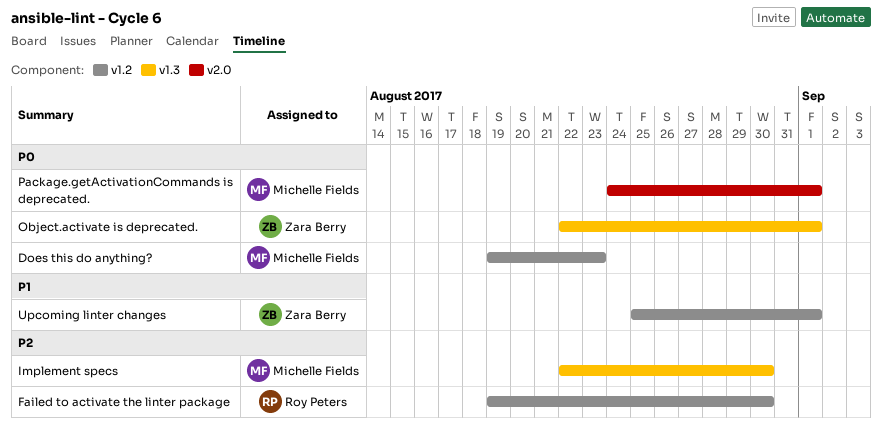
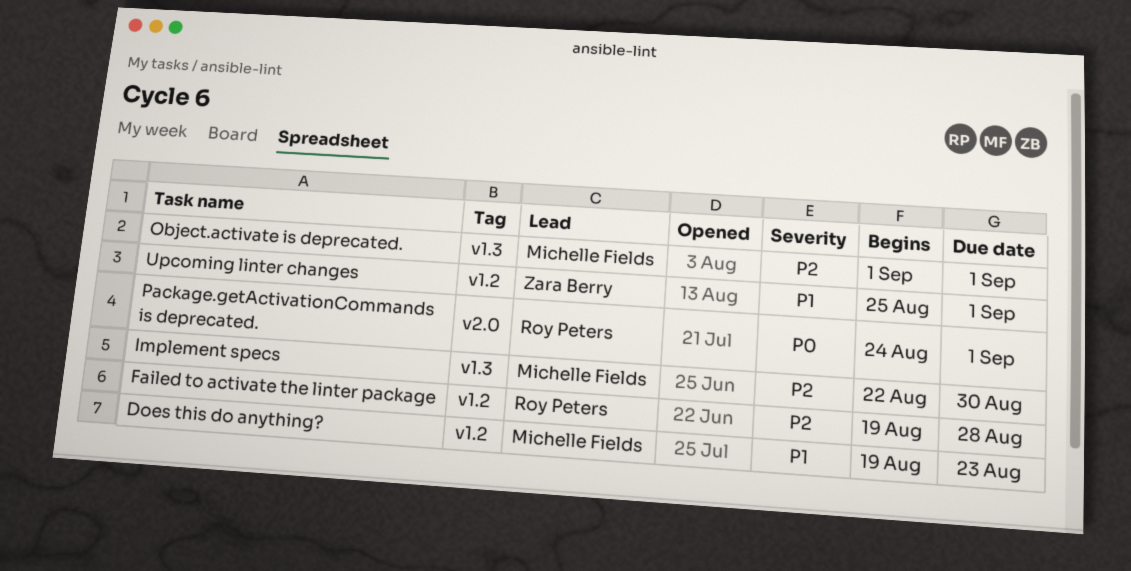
Does this do anything?, priority: P0 -> P1
Failed to activate the linter package, due: Aug 30 -> Aug 28
Object.activate is deprecated., owner: Zara Berry -> Michelle Fields
Object.activate is deprecated., priority: P0 -> P2
Object.activate is deprecated., start: Aug 22 -> Sep 1
Package.getActivationCommands is deprecated., owner: Michelle Fields -> Roy Peters

